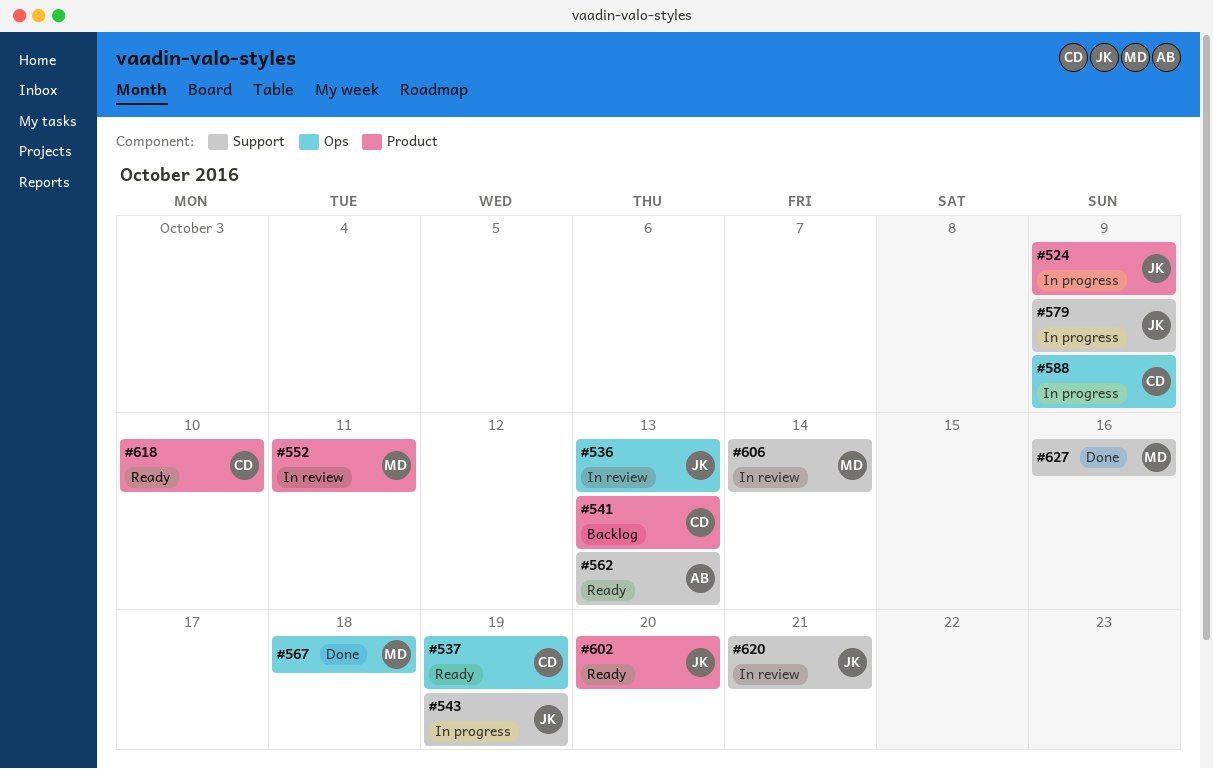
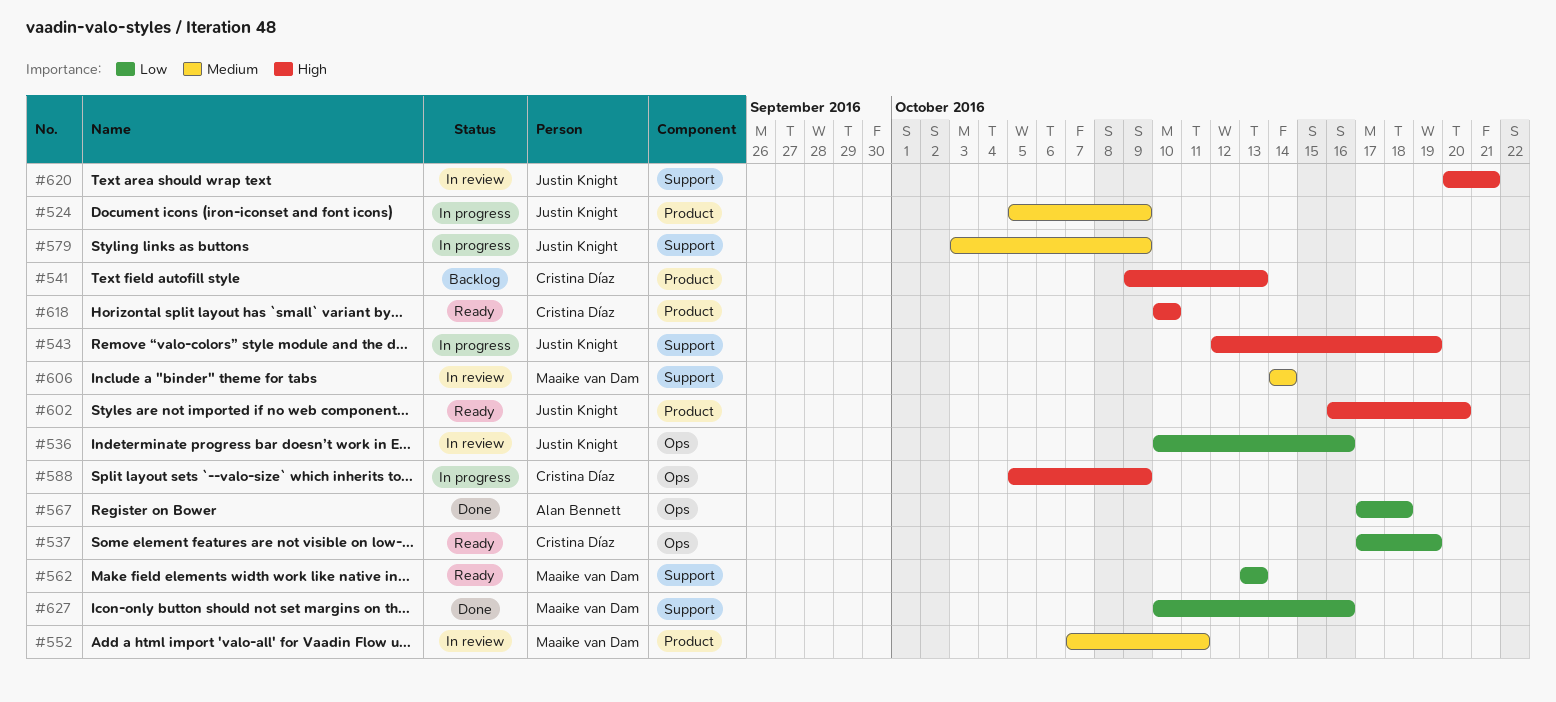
#536, due: Oct 13 -> Oct 16
#562, owner: Alan Bennett -> Maaike van Dam
#567, owner: Maaike van Dam -> Alan Bennett

